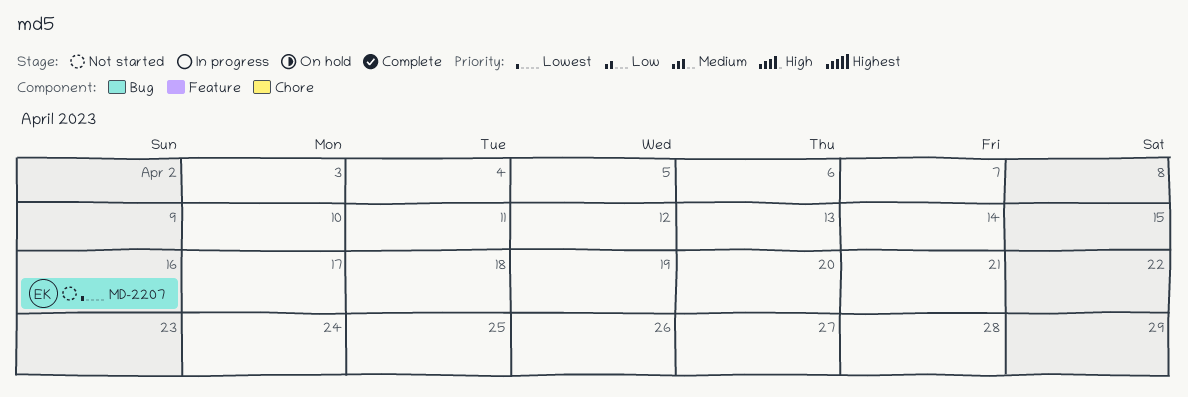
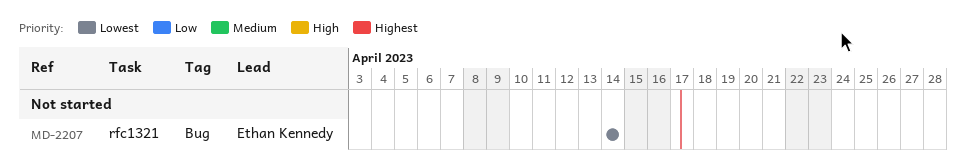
MD-2207, start: Apr 16 -> Apr 14
MD-2207, due: Apr 16 -> Apr 14

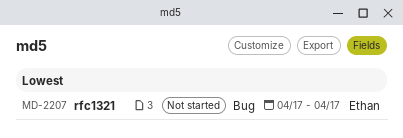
MD-2207, start: Apr 14 -> Apr 17
MD-2207, due: Apr 14 -> Apr 17

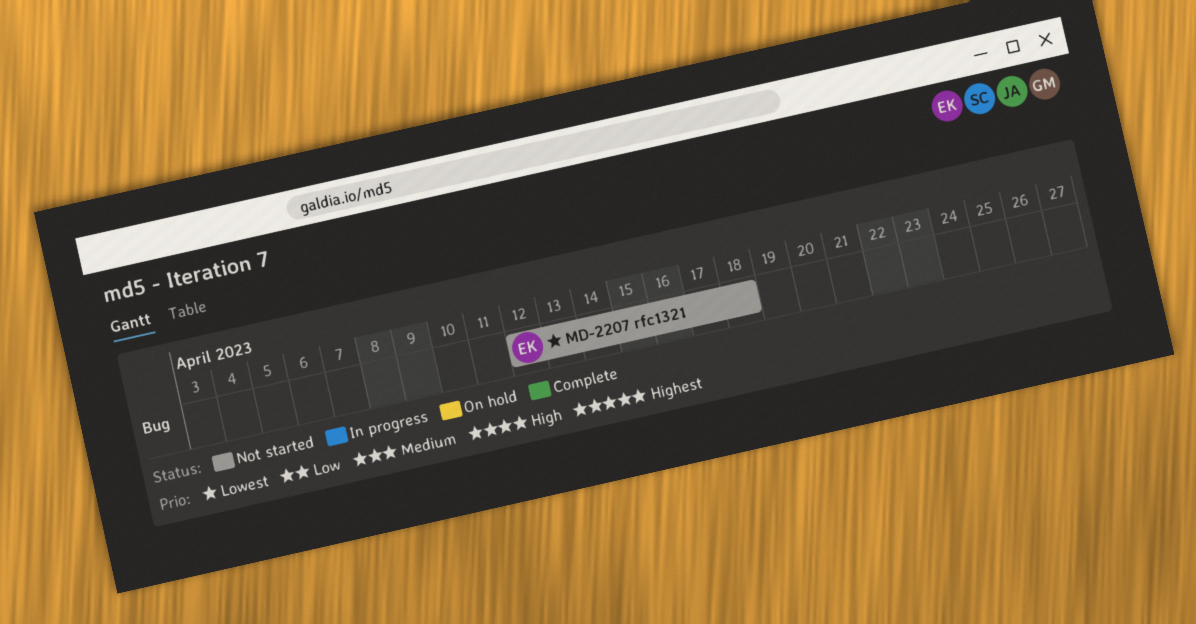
MD-2207, start: Apr 17 -> Apr 12
MD-2207, due: Apr 17 -> Apr 18

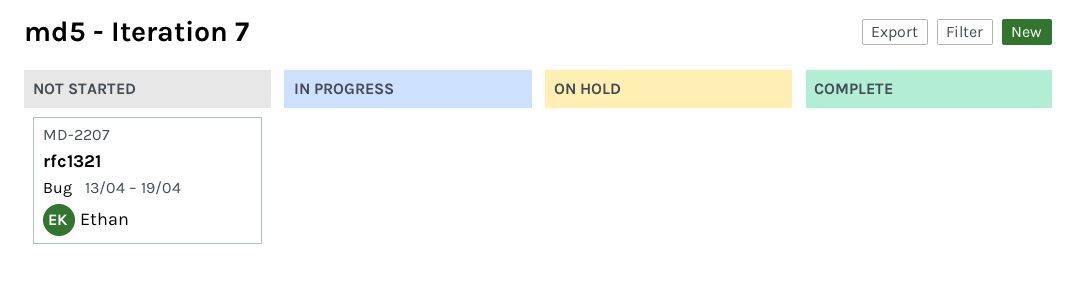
MD-2207, start: Apr 12 -> Apr 13
MD-2207, due: Apr 18 -> Apr 19

